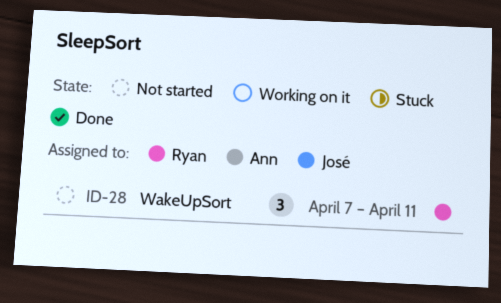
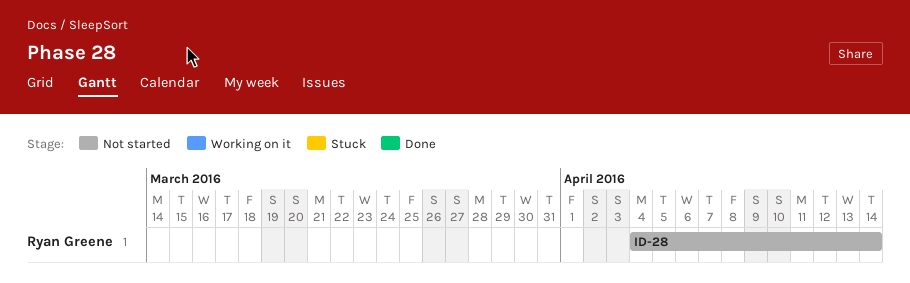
ID-28, start: Apr 7 -> Apr 4
ID-28, due: Apr 11 -> Apr 14

